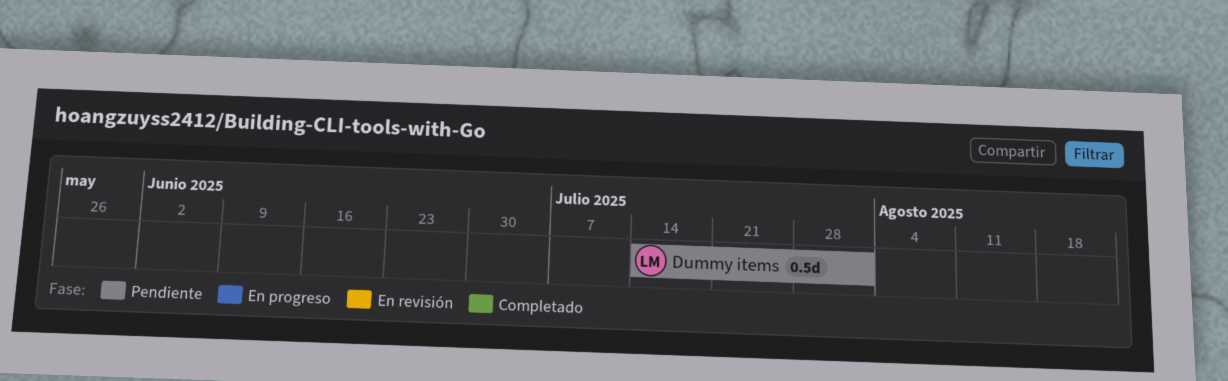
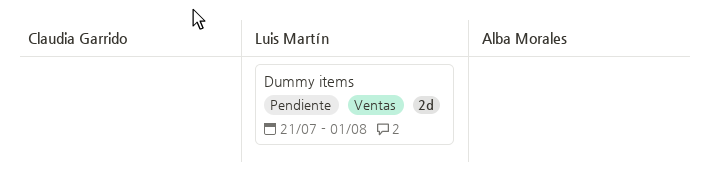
Dummy items, estimate: 0.5d -> 2d
Dummy items, start: Jul 14 -> Jul 21

